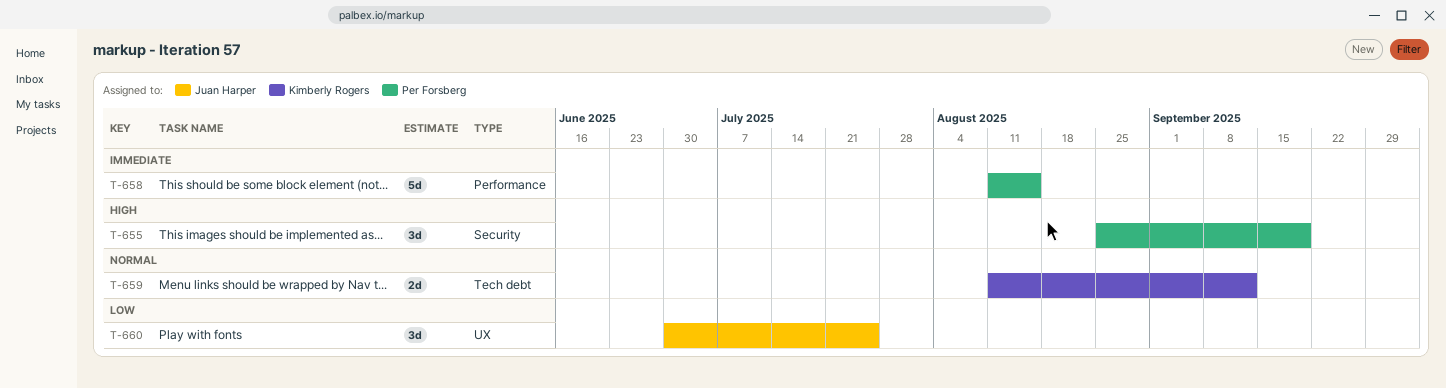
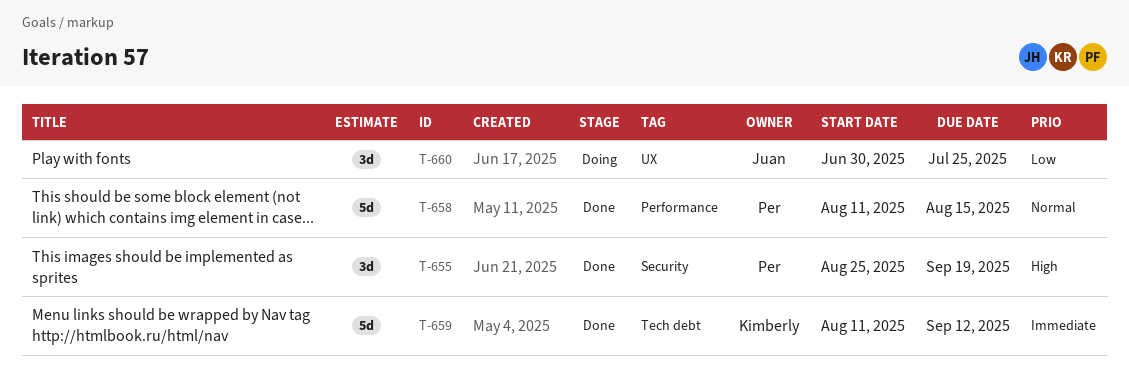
T-658, priority: Immediate -> Normal
T-659, priority: Normal -> Immediate
T-659, estimate: 2d -> 5d

